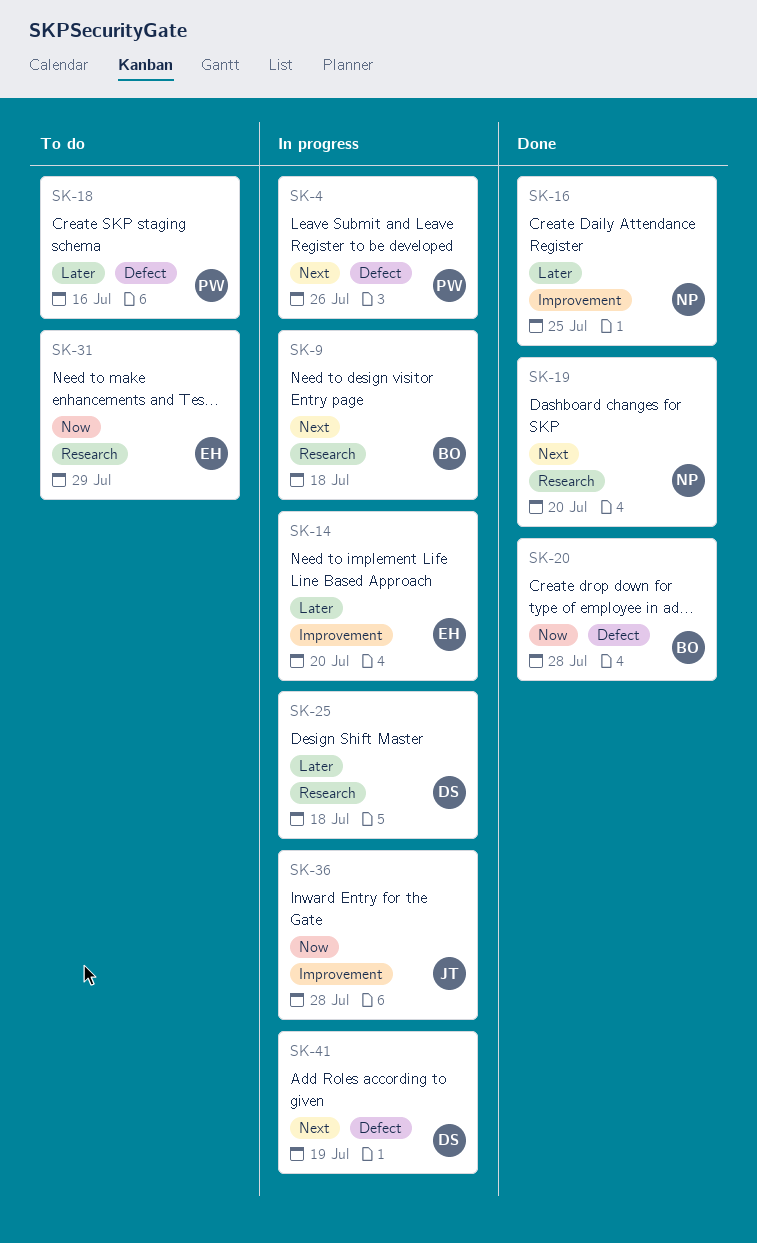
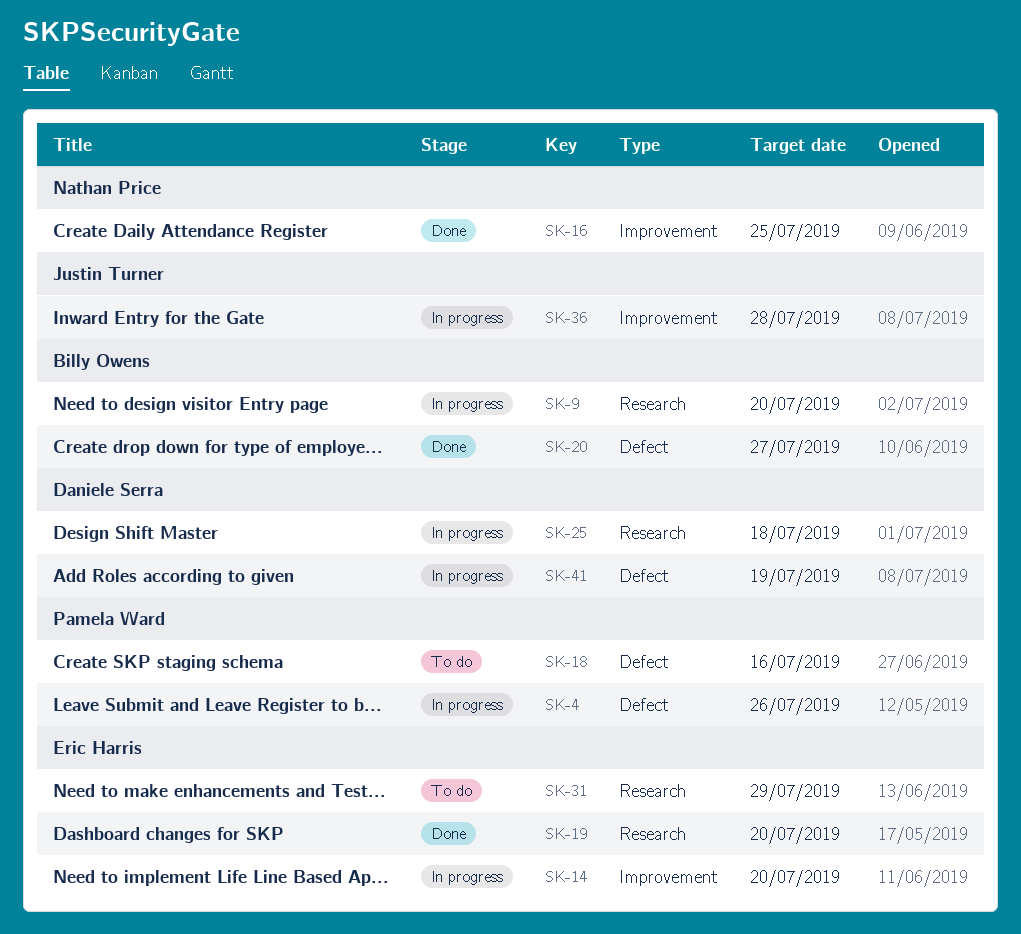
SK-9, due: Jul 18 -> Jul 20
SK-19, owner: Nathan Price -> Eric Harris
SK-20, due: Jul 28 -> Jul 27

